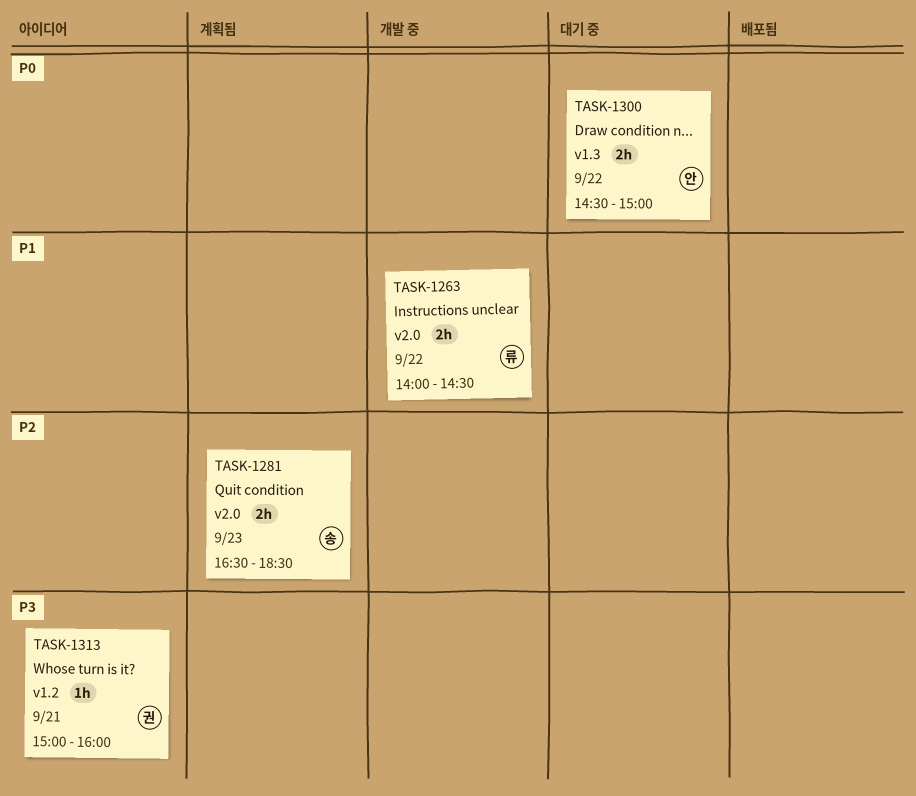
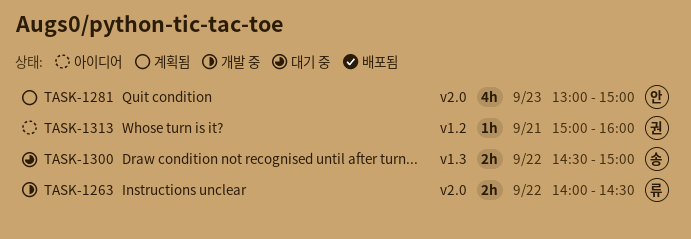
TASK-1281, owner: 송 -> 안
TASK-1281, estimate: 2h -> 4h
TASK-1281, begins: 16:30 -> 13:00
TASK-1281, ends: 18:30 -> 15:00
TASK-1300, owner: 안 -> 송

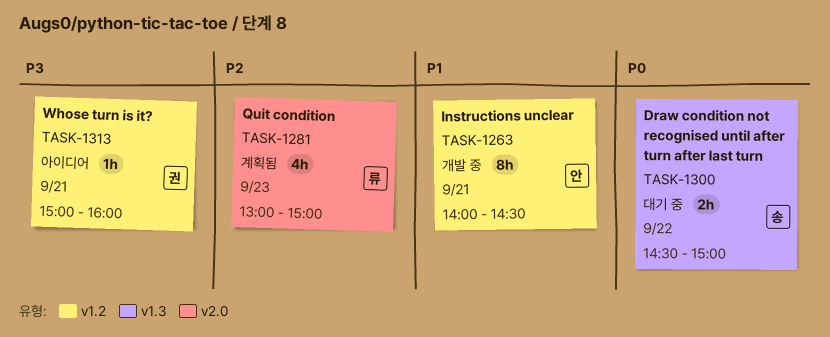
TASK-1263, owner: 류 -> 안
TASK-1263, label: v2.0 -> v1.2
TASK-1263, estimate: 2h -> 8h
TASK-1263, day: Sep 22 -> Sep 21
TASK-1281, owner: 안 -> 류

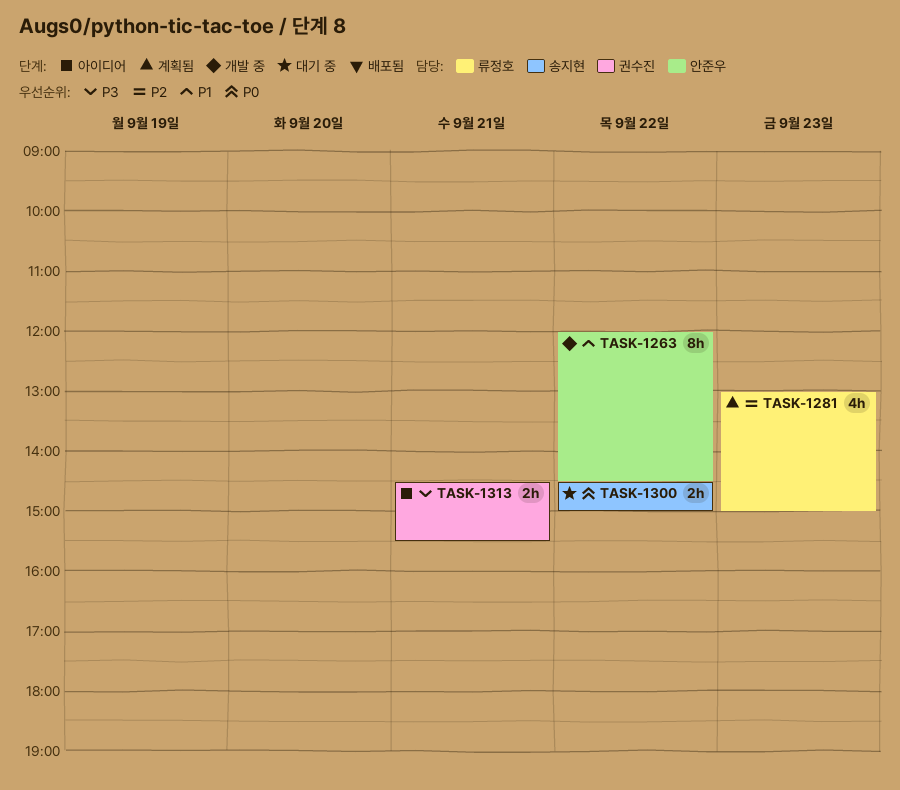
TASK-1263, day: Sep 21 -> Sep 22
TASK-1263, begins: 14:00 -> 12:00
TASK-1313, estimate: 1h -> 2h
TASK-1313, begins: 15:00 -> 14:30
TASK-1313, ends: 16:00 -> 15:30

